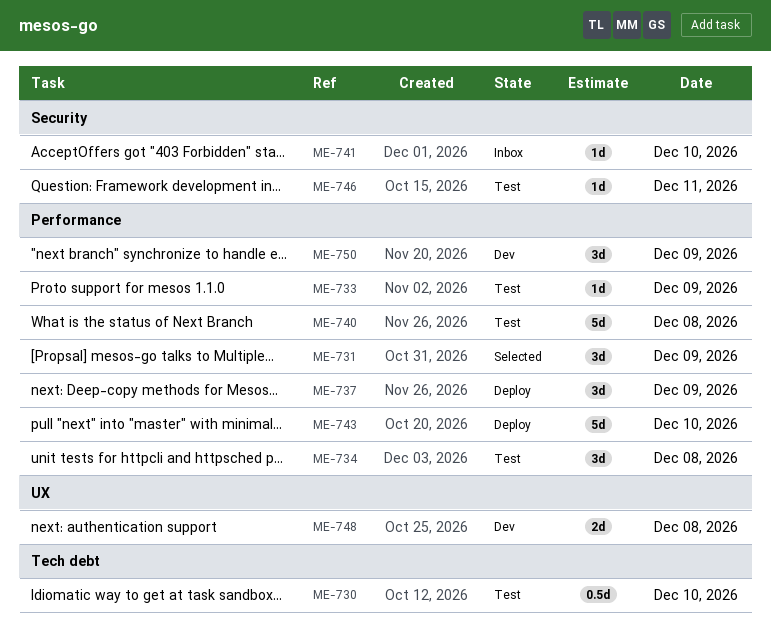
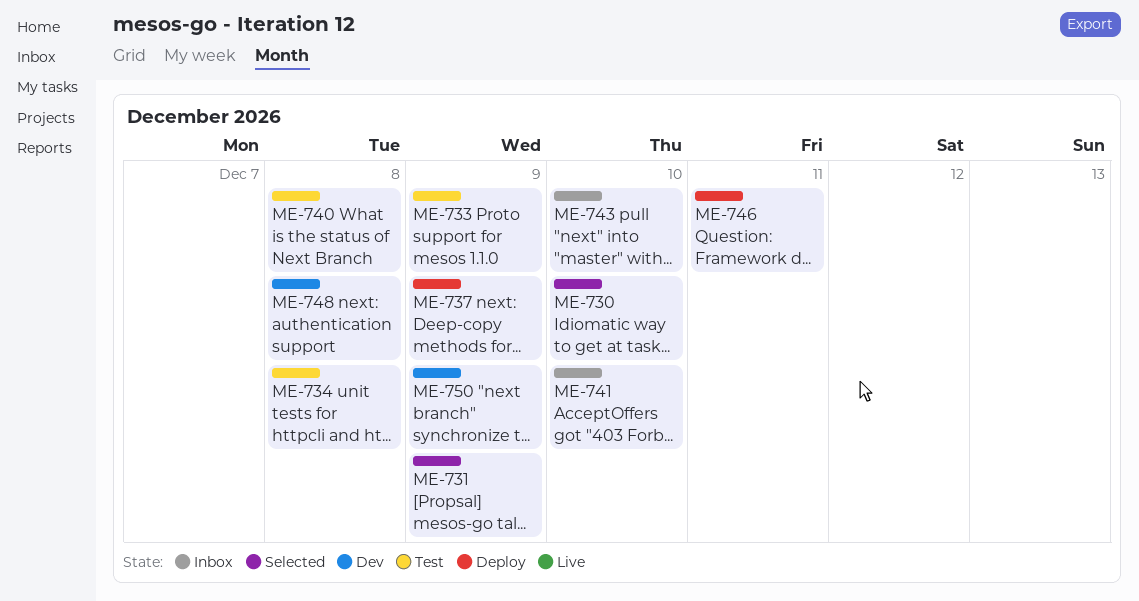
ME-730, status: Test -> Selected
ME-743, status: Deploy -> Inbox
ME-746, status: Test -> Deploy

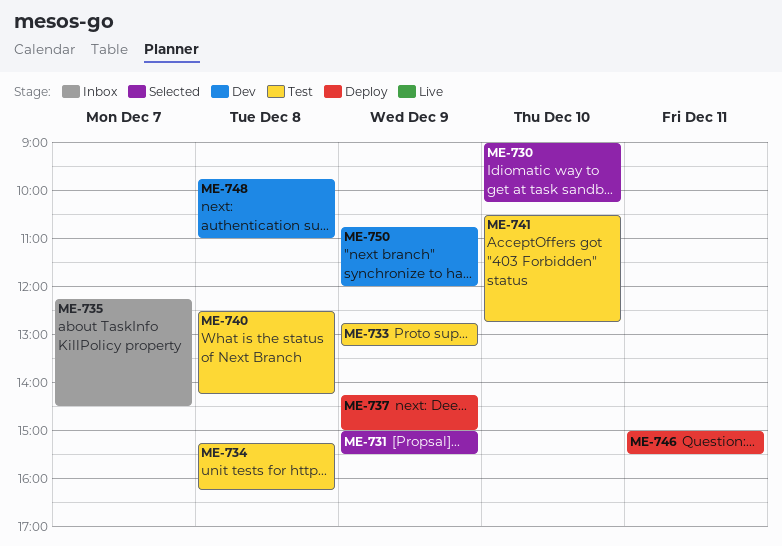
ME-735: none -> present
ME-741, status: Inbox -> Test
ME-743: present -> none

